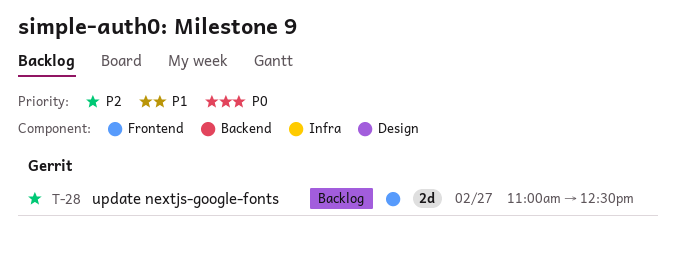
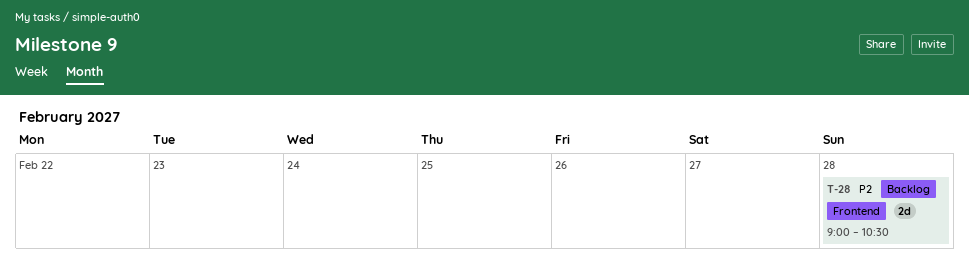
T-28, day: Feb 27 -> Feb 28
T-28, begins: 11:00 -> 09:00
T-28, ends: 12:30 -> 10:30

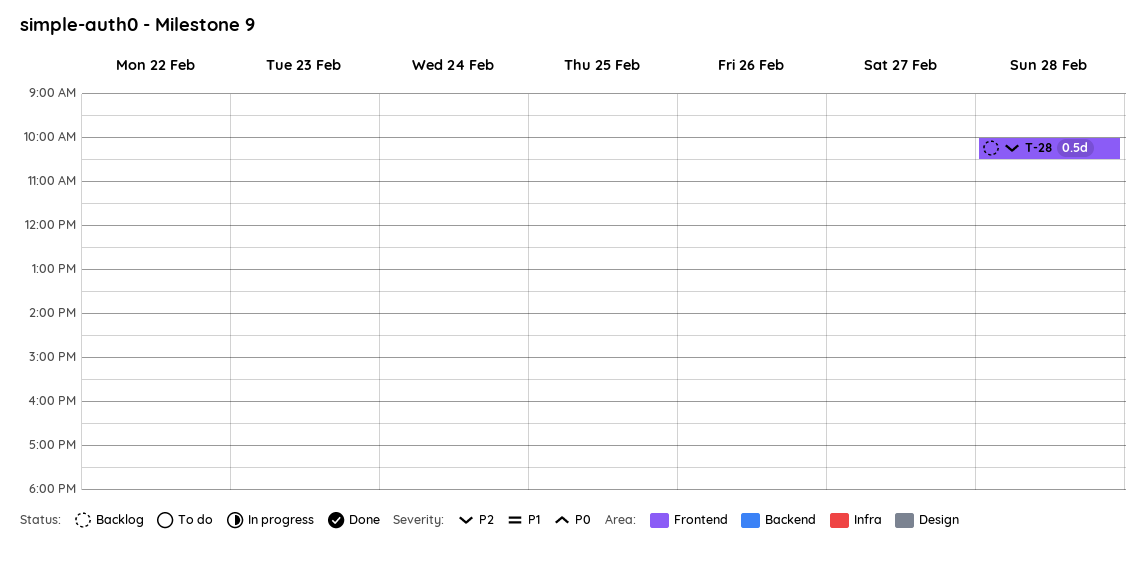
T-28, estimate: 2d -> 0.5d
T-28, begins: 09:00 -> 10:00

